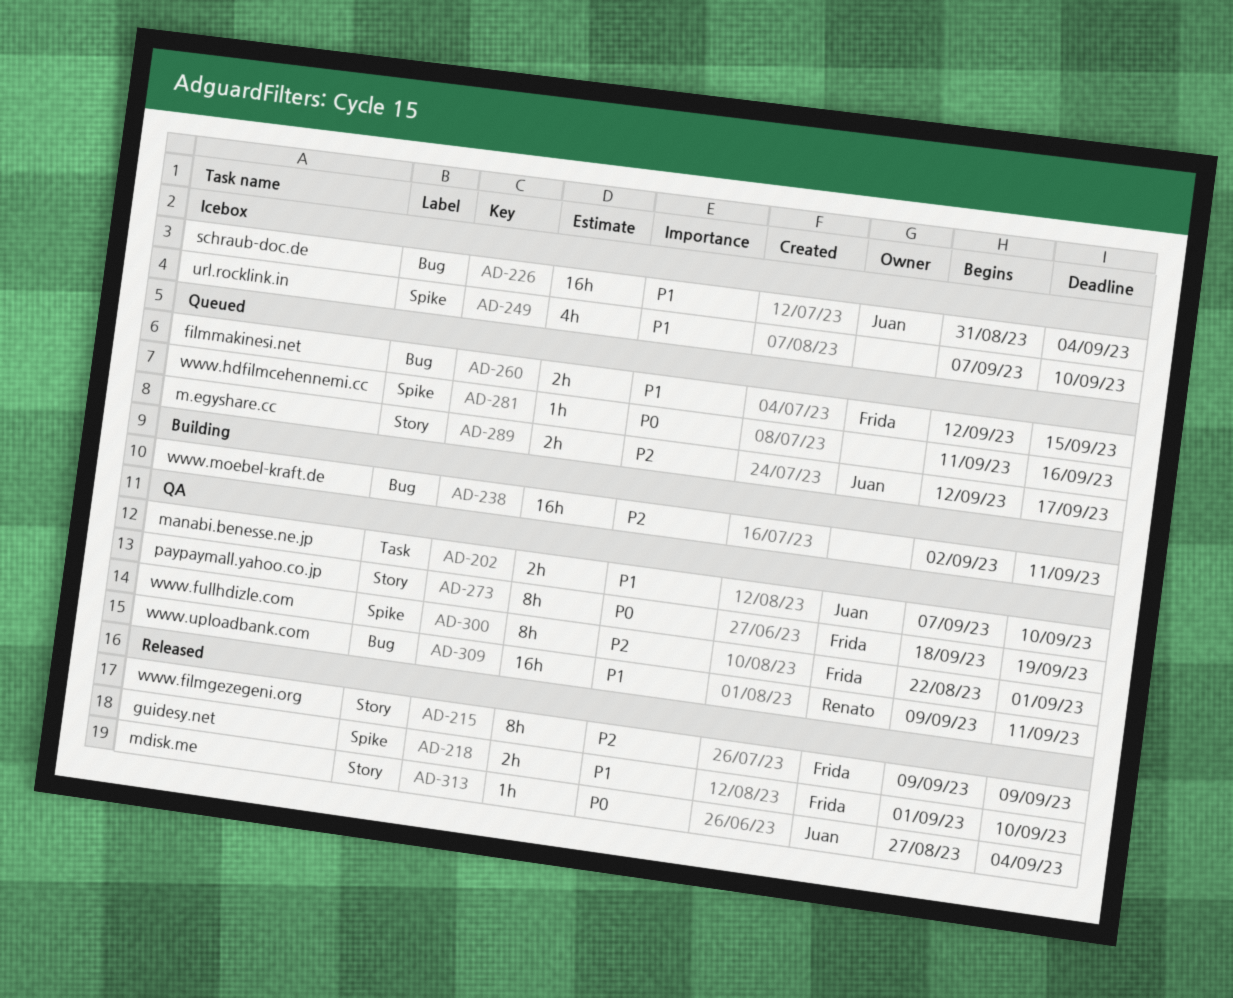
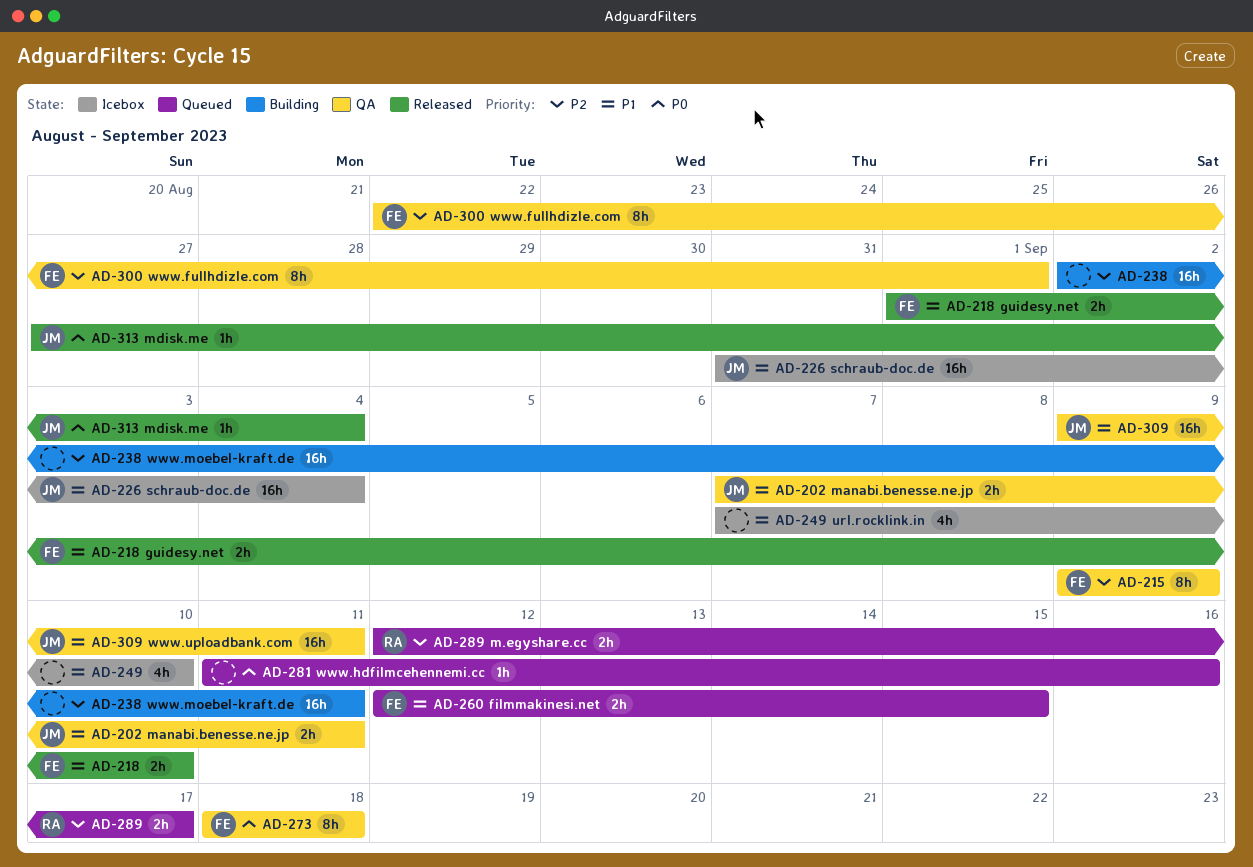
AD-202, due: Sep 10 -> Sep 11
AD-215, status: Released -> QA
AD-273, due: Sep 19 -> Sep 18
AD-289, owner: Juan -> Renato
AD-309, owner: Renato -> Juan

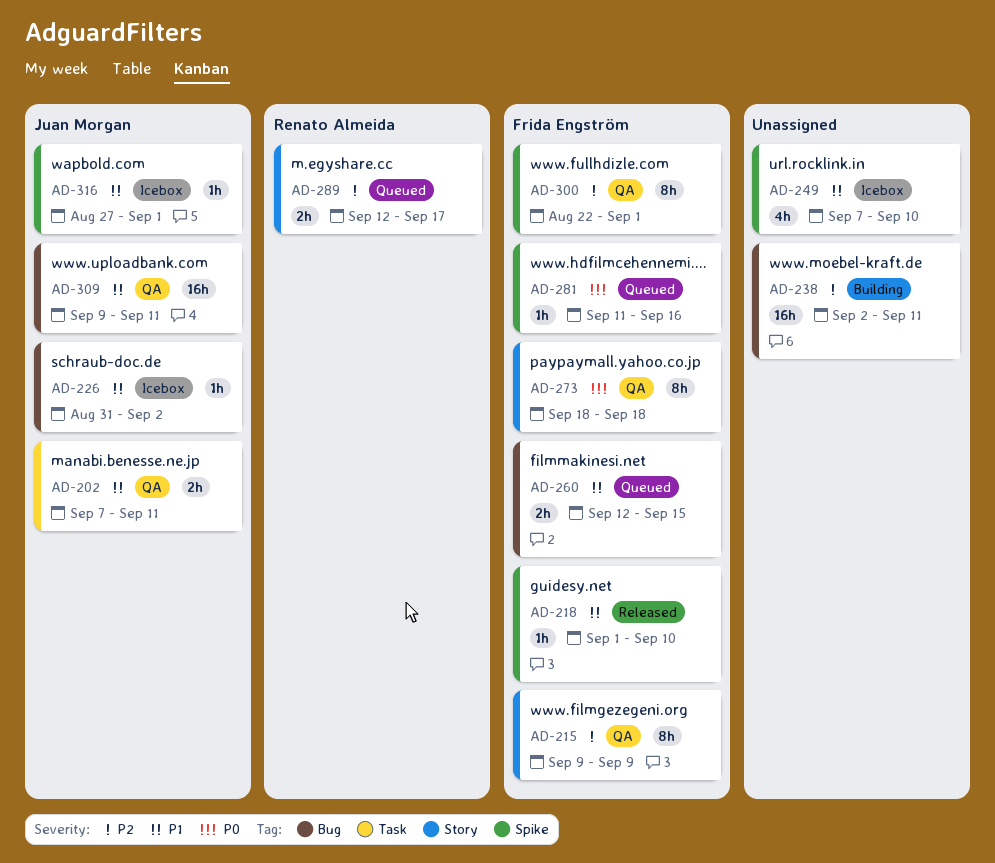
AD-218, estimate: 2h -> 1h
AD-226, estimate: 16h -> 1h
AD-226, due: Sep 4 -> Sep 2
AD-281, owner: none -> Frida Engström
AD-313: present -> none
AD-316: none -> present

